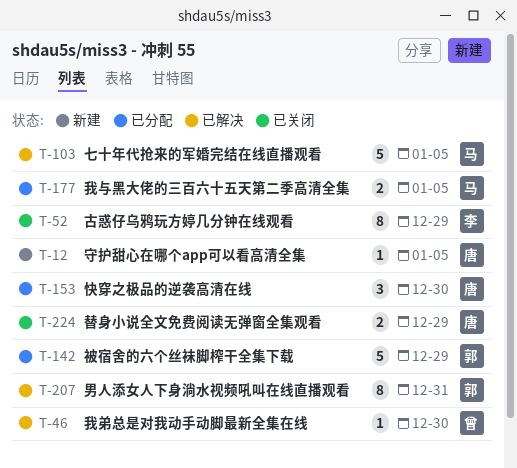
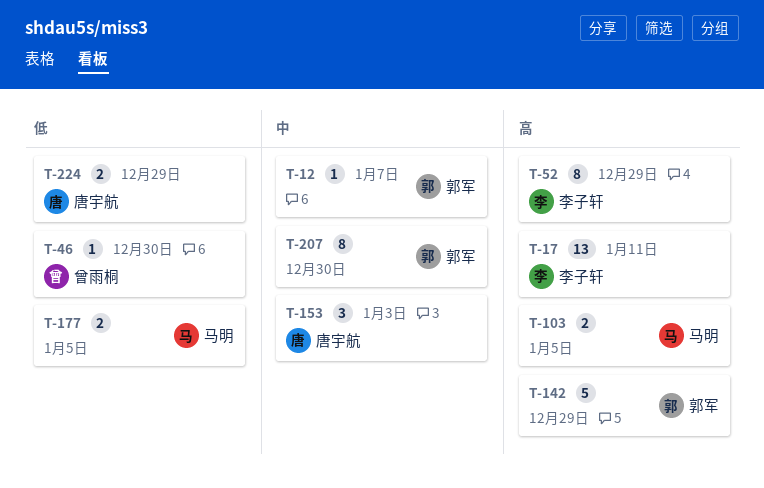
T-12, owner: 唐宇航 -> 郭军
T-12, due: Jan 5 -> Jan 7
T-17: none -> present
T-103, estimate: 5 -> 2
T-153, due: Dec 30 -> Jan 3
T-207, due: Dec 31 -> Dec 30

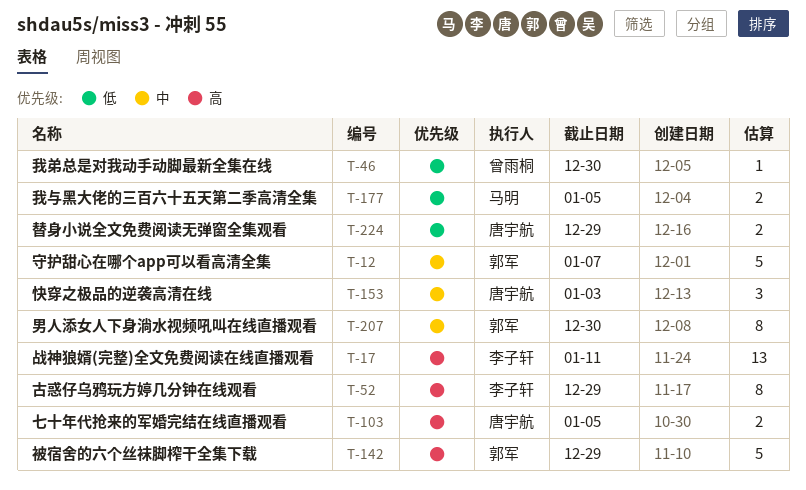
T-12, estimate: 1 -> 5
T-103, owner: 马明 -> 唐宇航

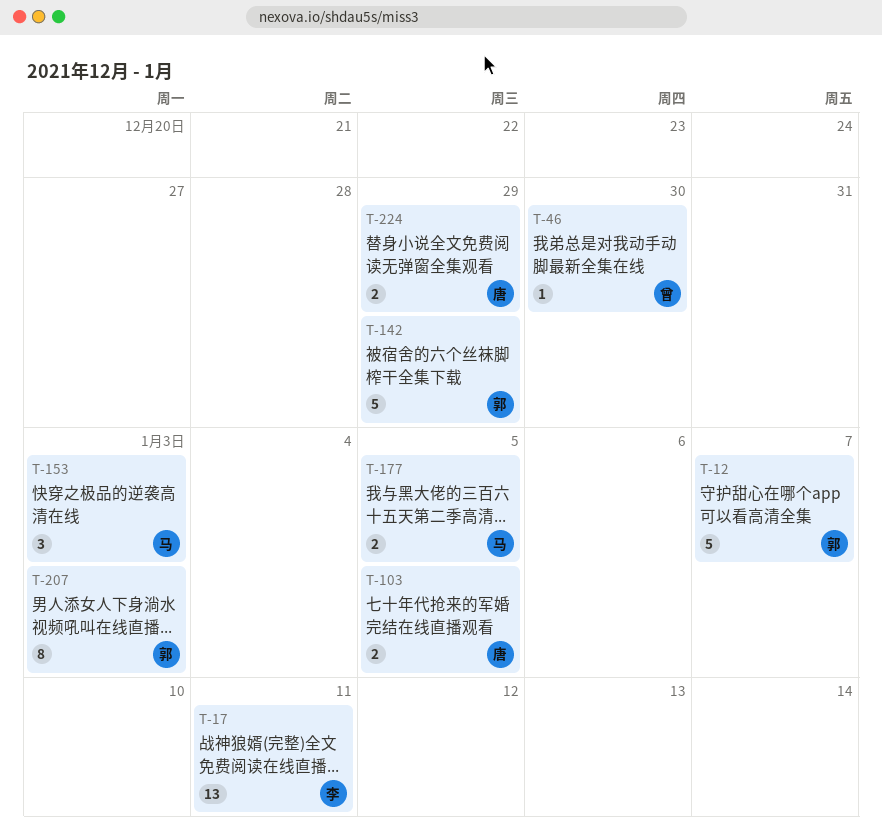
T-52: present -> none
T-153, owner: 唐宇航 -> 马明
T-207, due: Dec 30 -> Jan 3

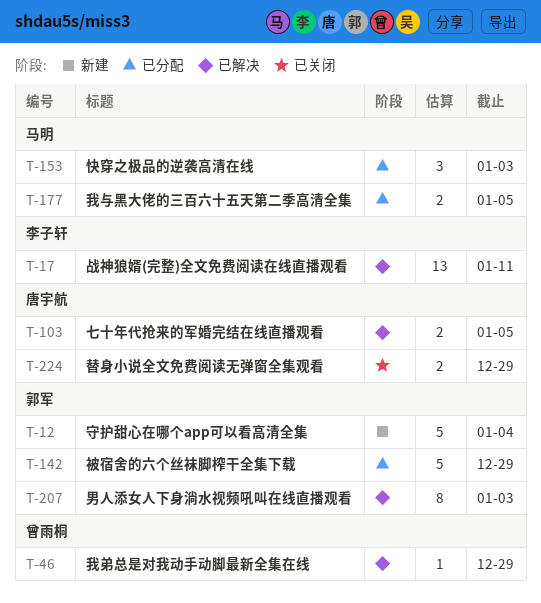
T-12, due: Jan 7 -> Jan 4
T-46, due: Dec 30 -> Dec 29

